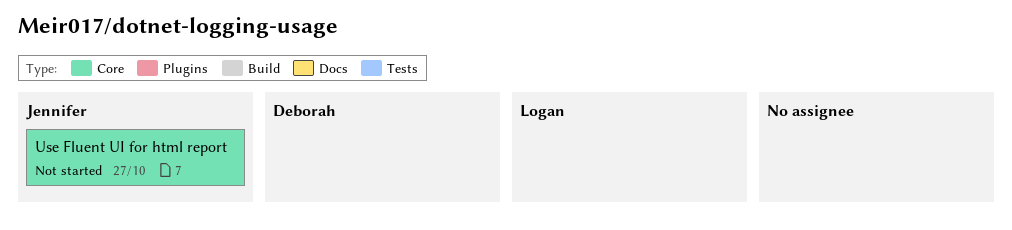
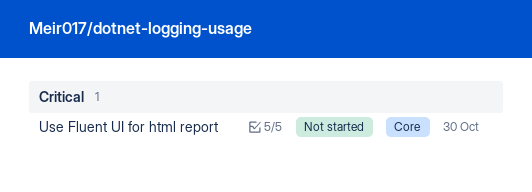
Use Fluent UI for html report, due: Oct 27 -> Oct 30

